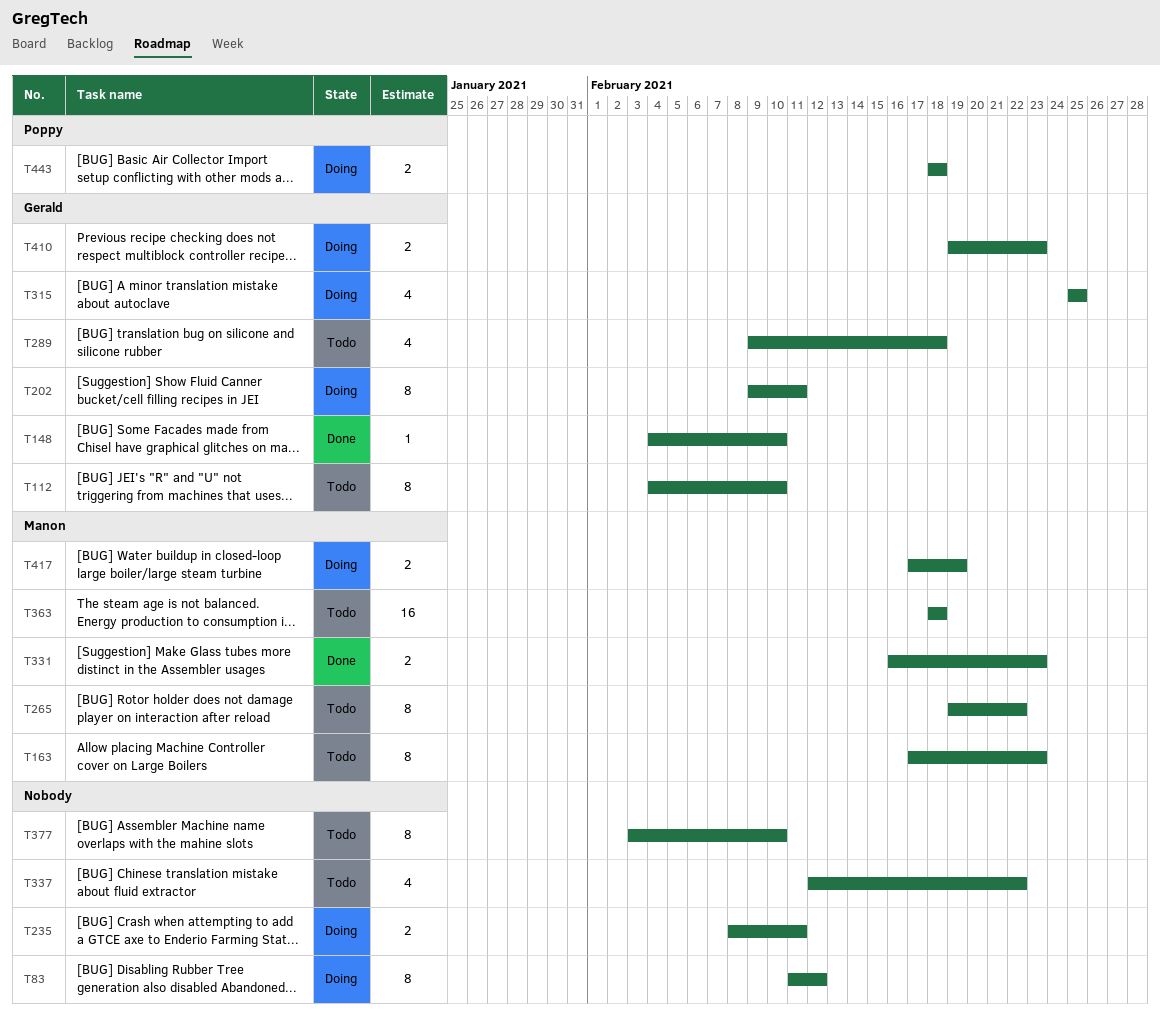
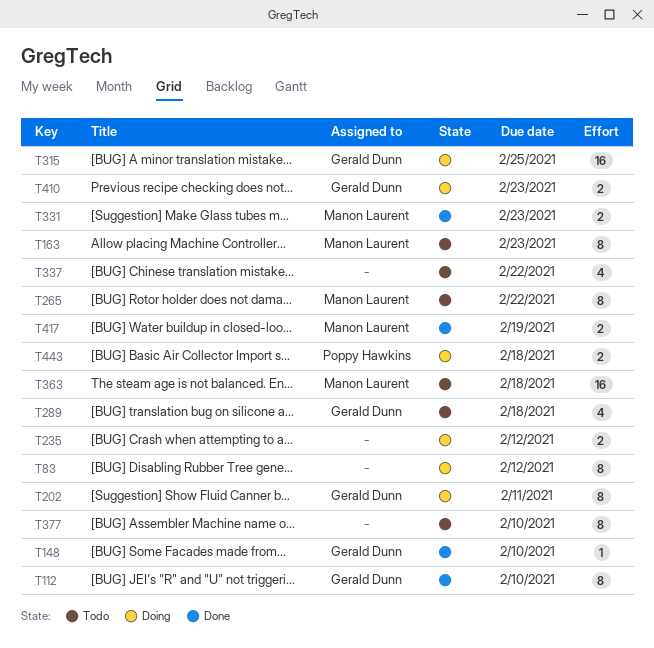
T112, status: Todo -> Done
T235, due: Feb 11 -> Feb 12
T315, estimate: 4 -> 16
T417, status: Doing -> Done

